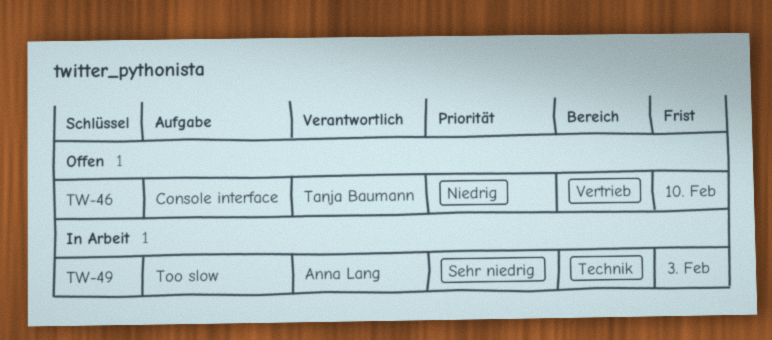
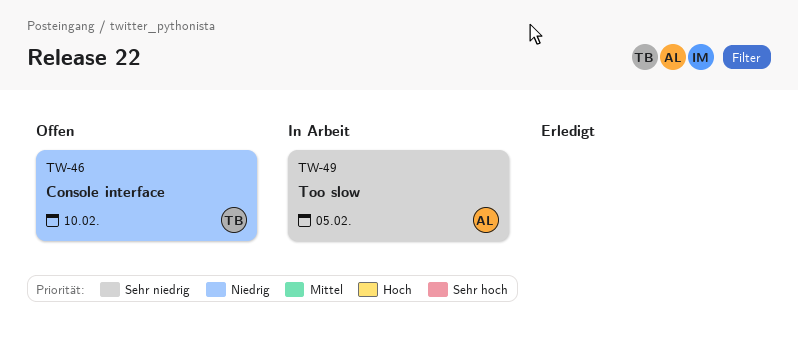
TW-49, due: Feb 3 -> Feb 5

